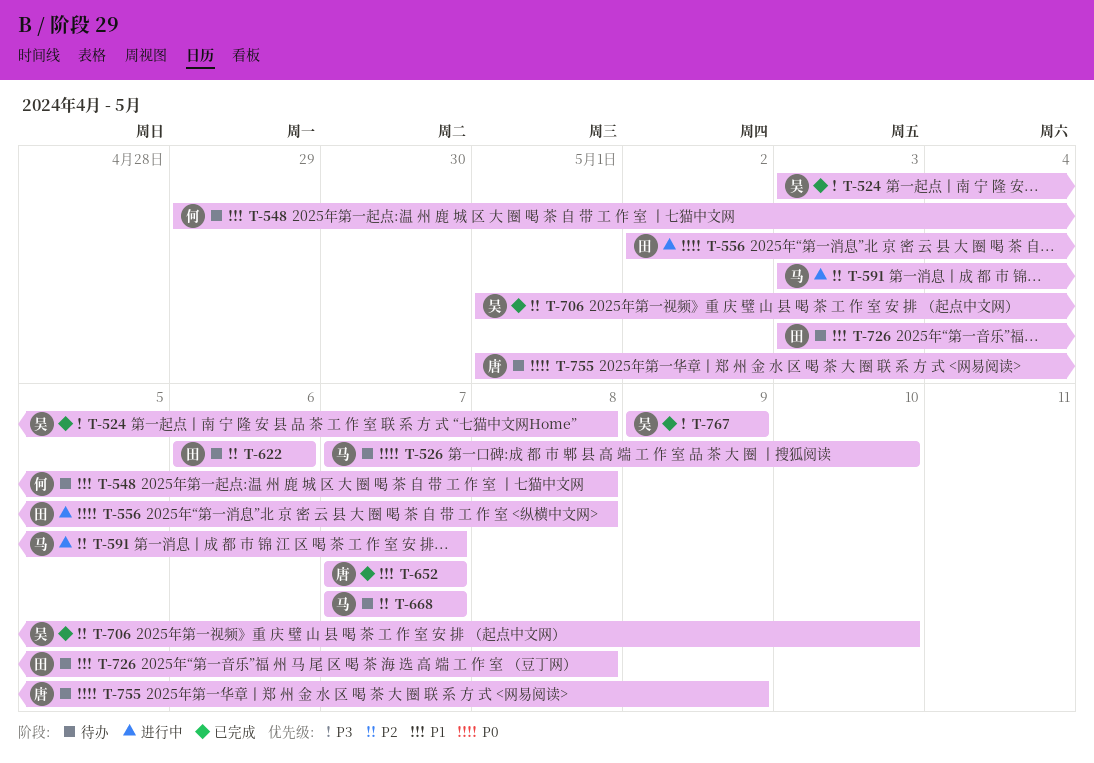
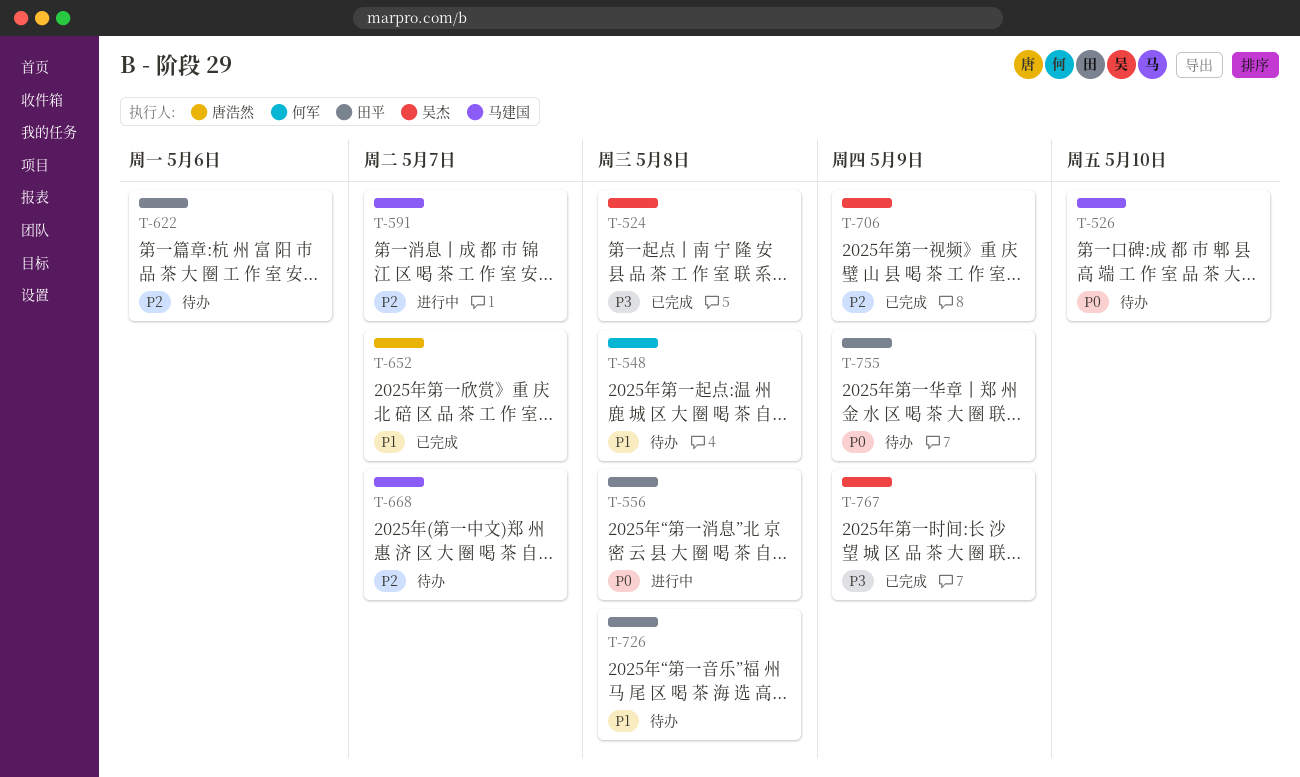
T-706, due: May 10 -> May 9
T-755, owner: 唐浩然 -> 田平

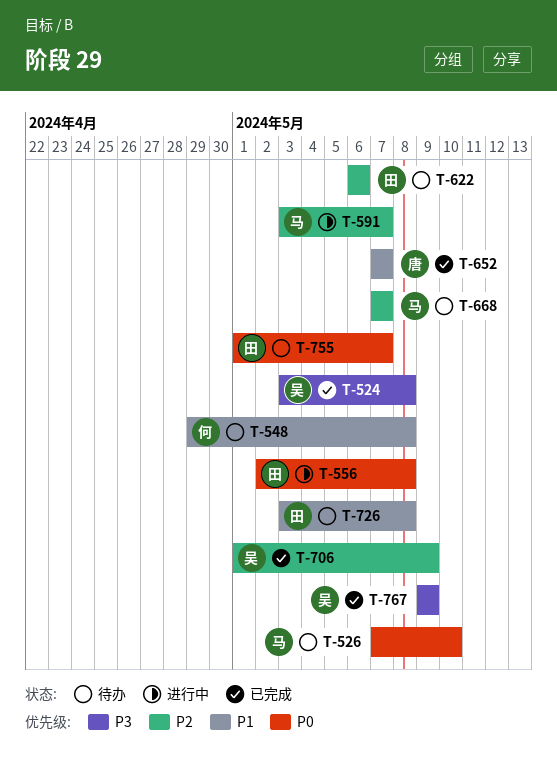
T-755, due: May 9 -> May 7

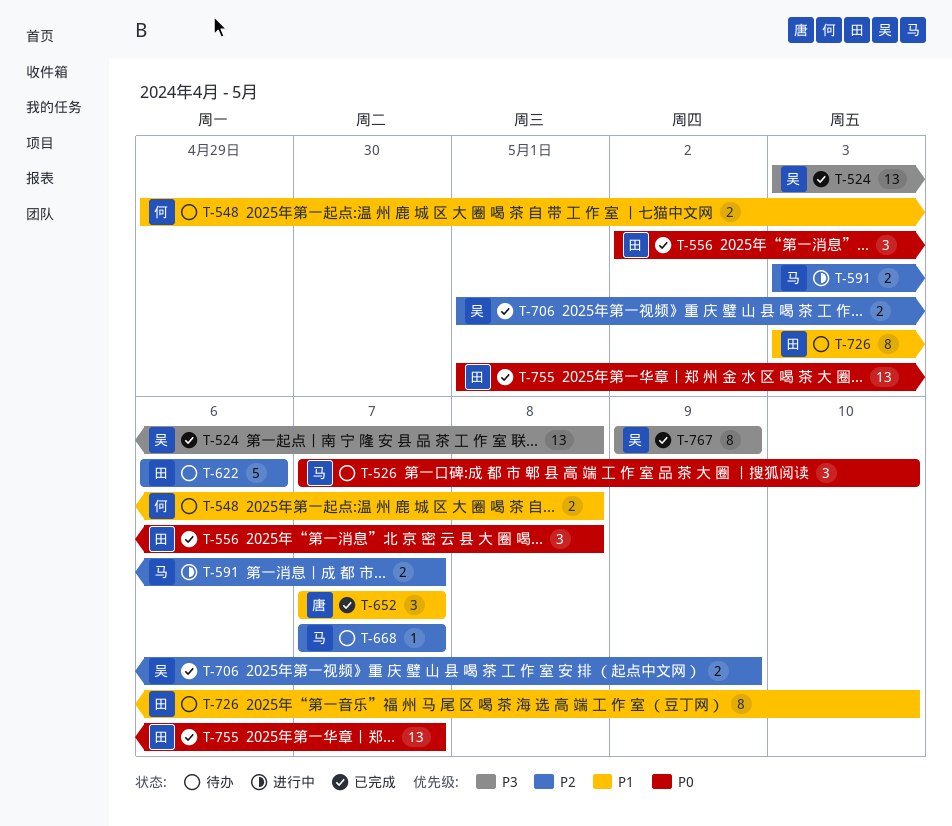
T-556, status: 进行中 -> 已完成
T-726, due: May 8 -> May 10
T-755, status: 待办 -> 已完成

